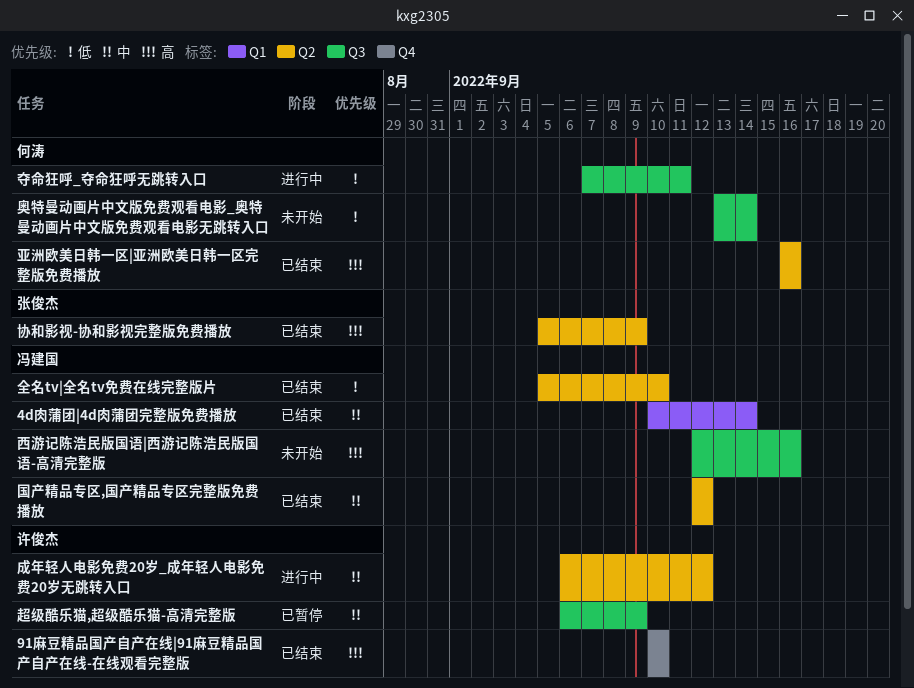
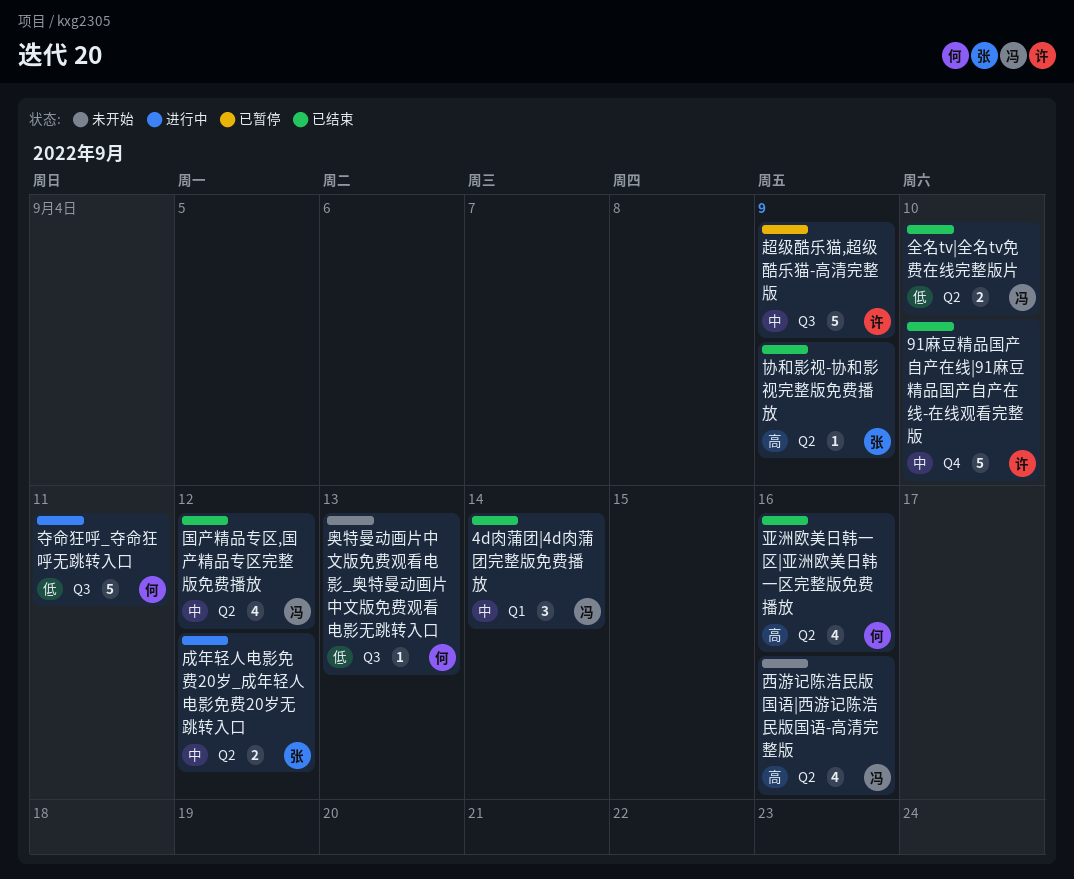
91麻豆精品国产自产在线|91麻豆精品国产自产在线-在线观看完整版, priority: 高 -> 中
奥特曼动画片中文版免费观看电影_奥特曼动画片中文版免费观看电影无跳转入口, due: Sep 14 -> Sep 13
成年轻人电影免费20岁_成年轻人电影免费20岁无跳转入口, owner: 许俊杰 -> 张俊杰
西游记陈浩民版国语|西游记陈浩民版国语-高清完整版, label: Q3 -> Q2

